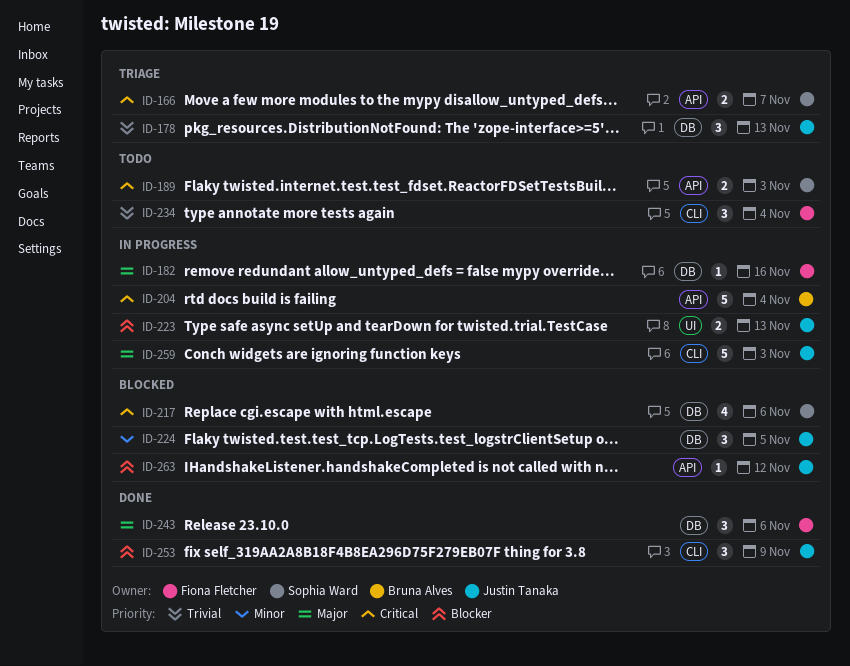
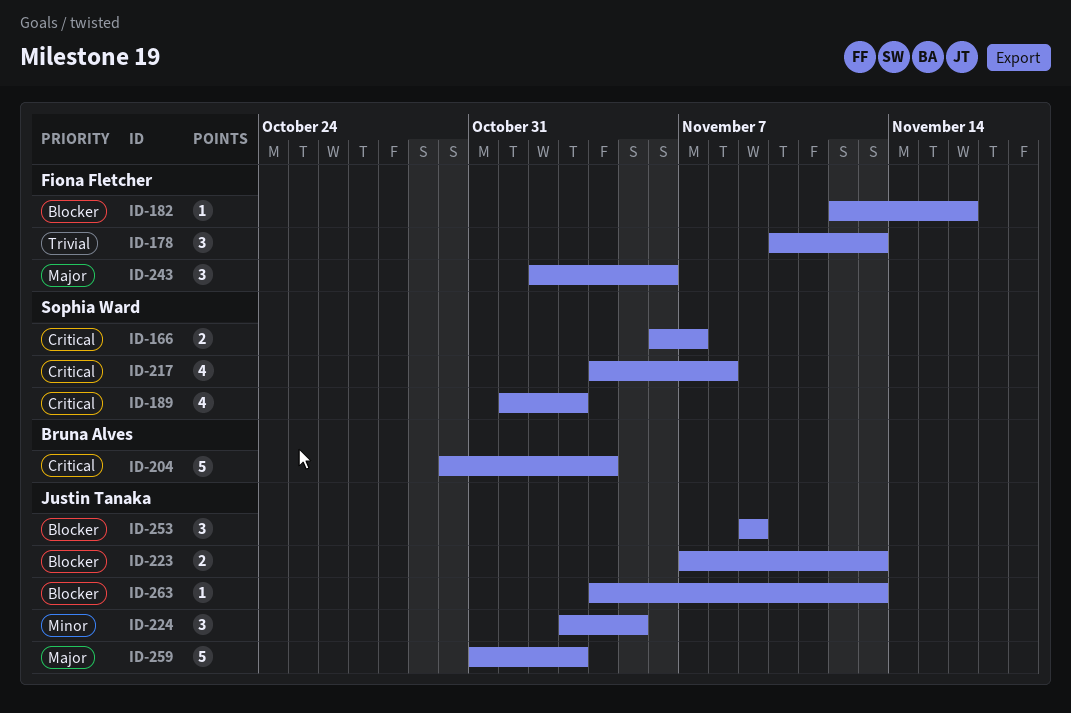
ID-178, owner: Justin Tanaka -> Fiona Fletcher
ID-182, priority: Major -> Blocker
ID-189, estimate: 2 -> 4
ID-217, due: Nov 6 -> Nov 8
ID-234: present -> none
ID-263, due: Nov 12 -> Nov 13

